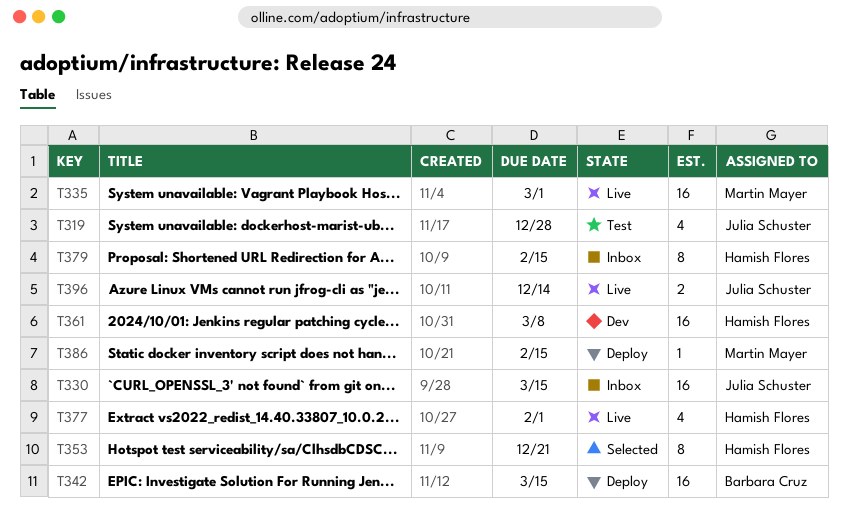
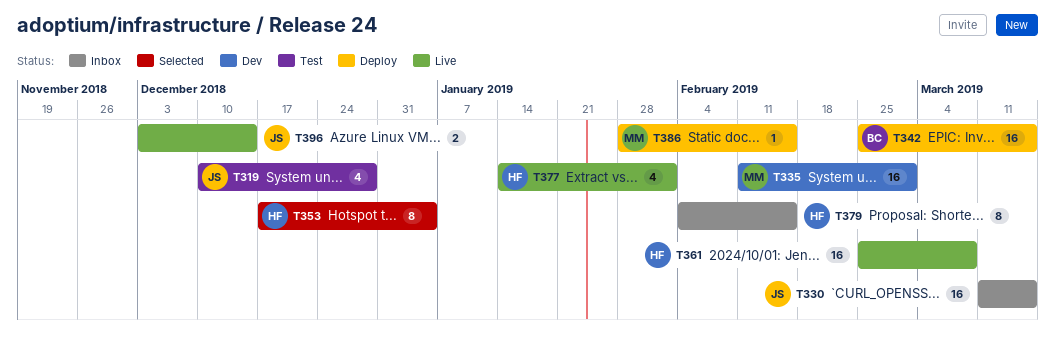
T335, status: Live -> Dev
T353, due: Dec 21 -> Jan 4
T361, status: Dev -> Live

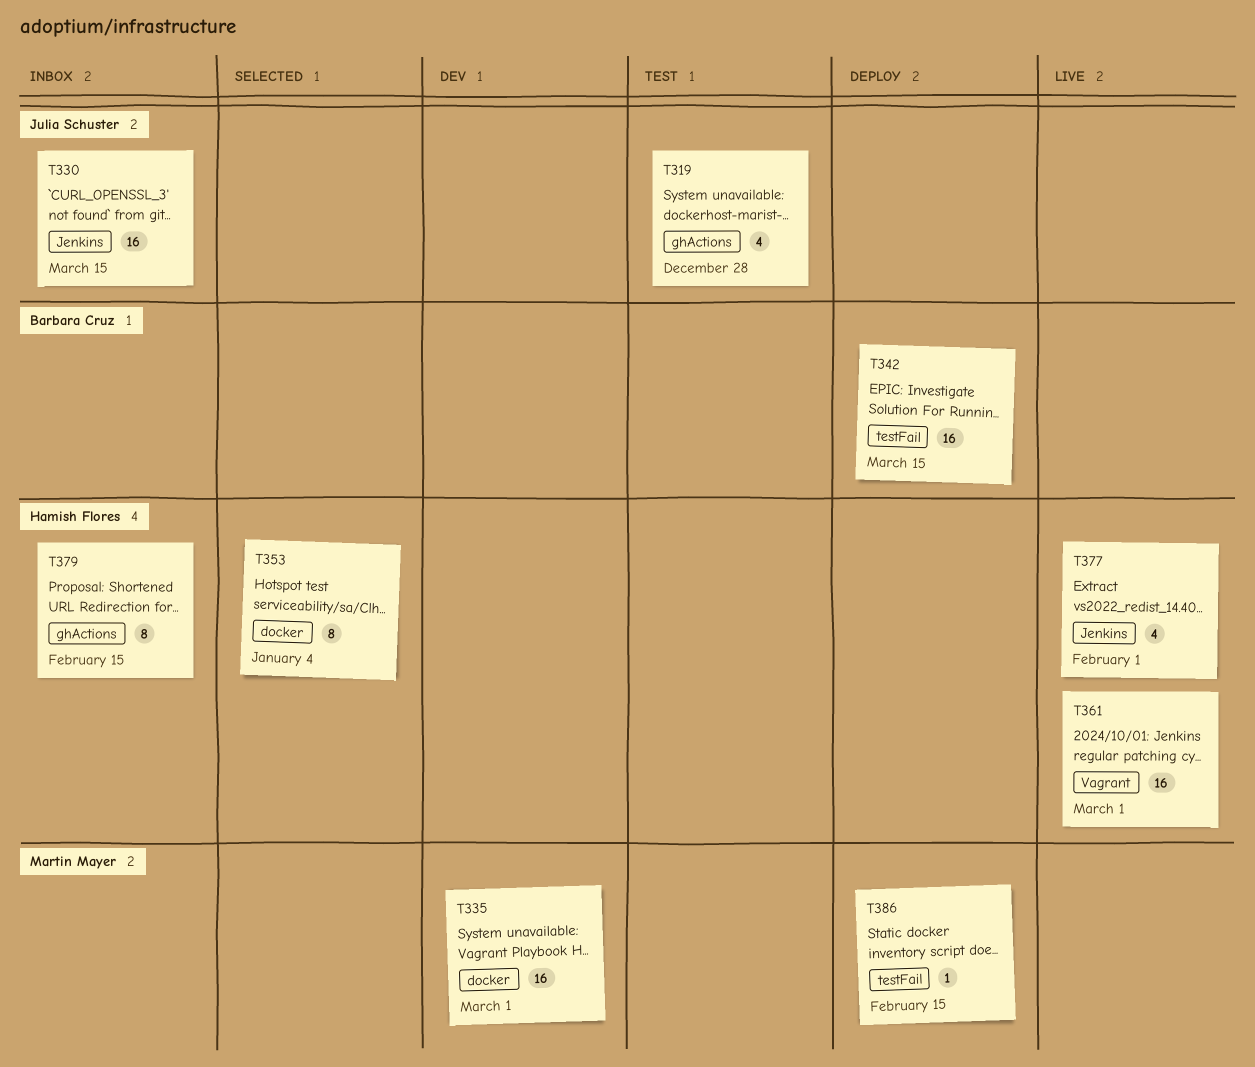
T361, due: Mar 8 -> Mar 1
T396: present -> none

